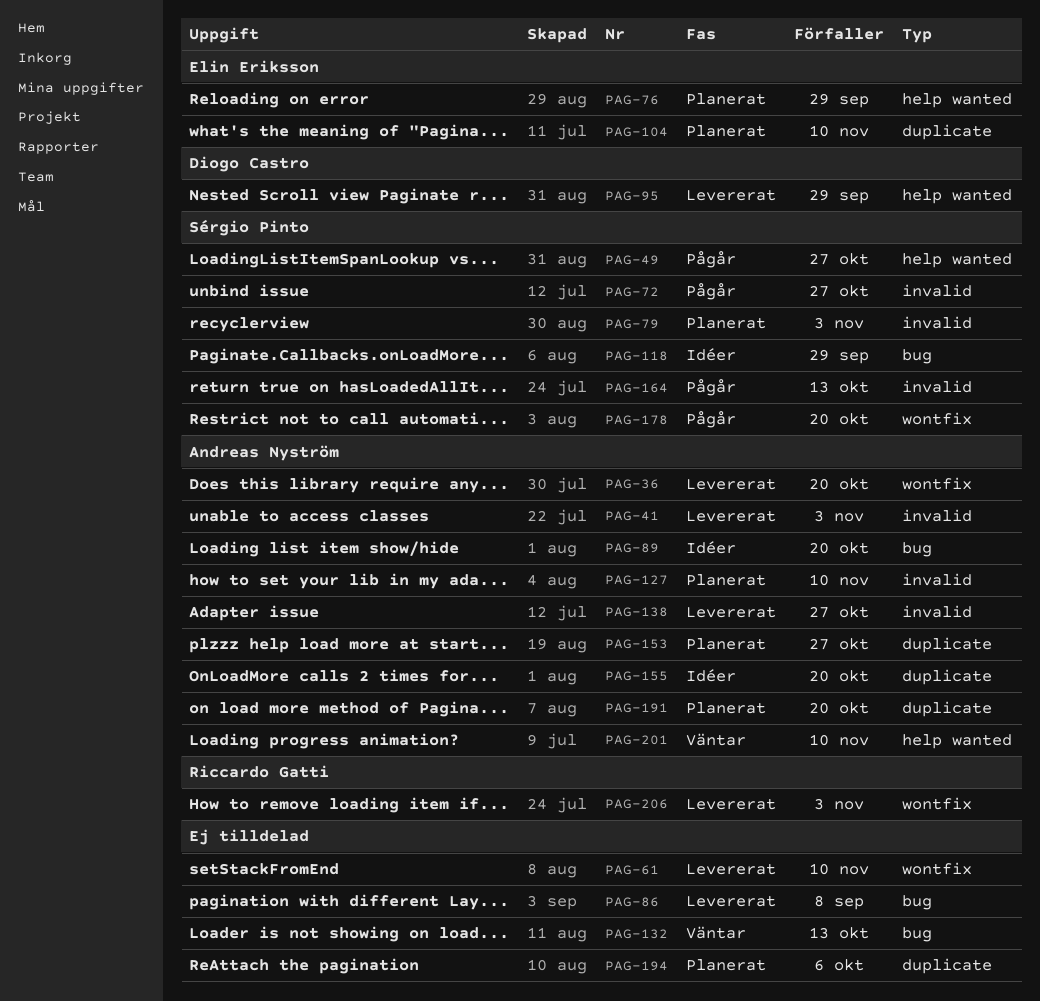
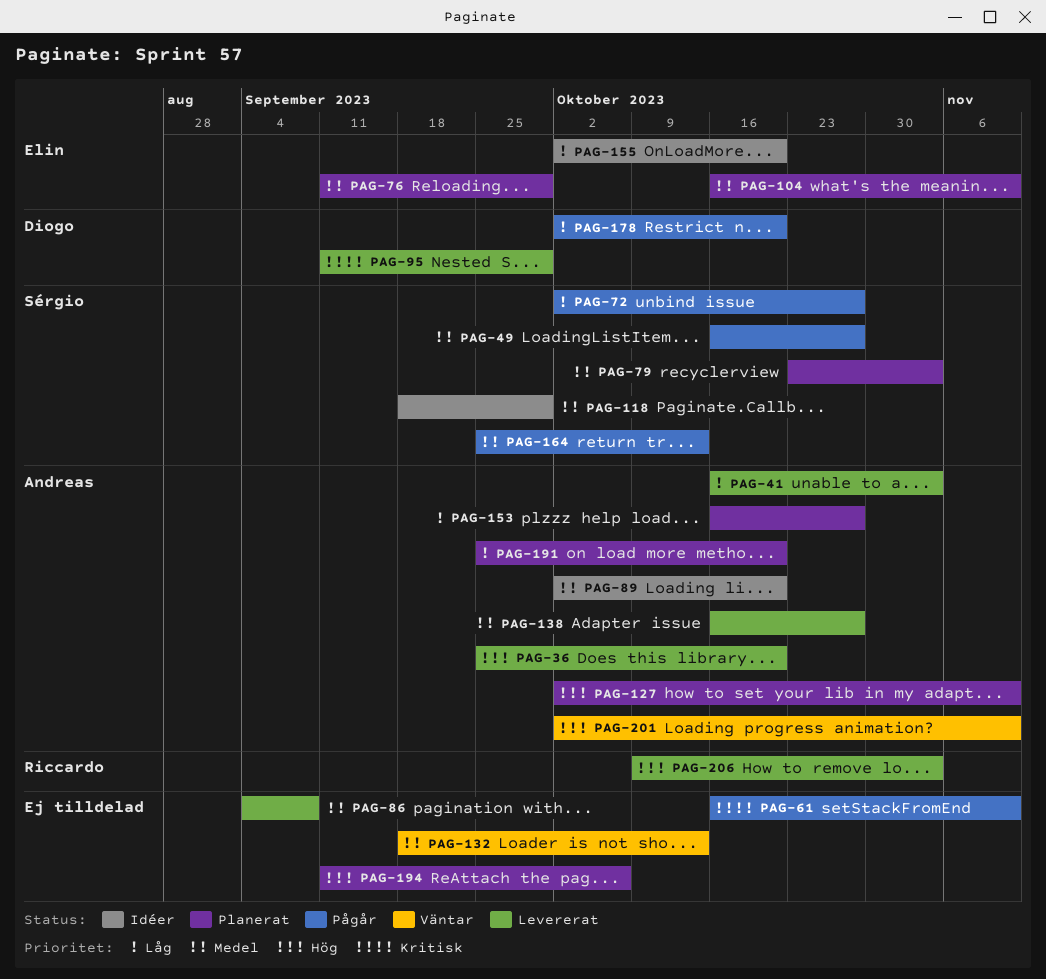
PAG-61, status: Levererat -> Pågår
PAG-155, owner: Andreas Nyström -> Elin Eriksson
PAG-178, owner: Sérgio Pinto -> Diogo Castro

